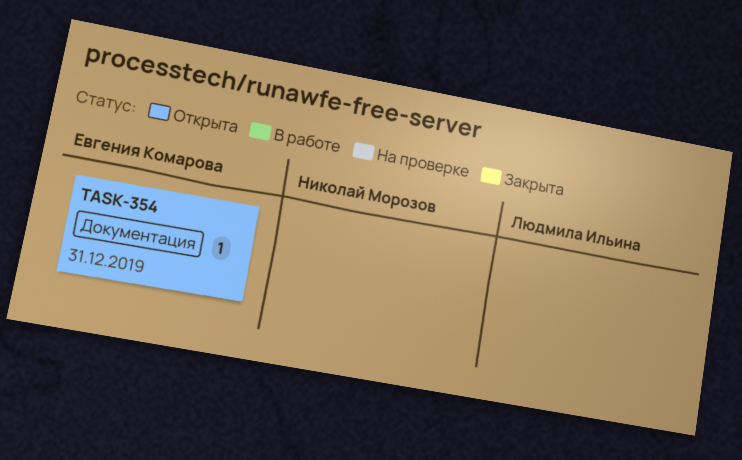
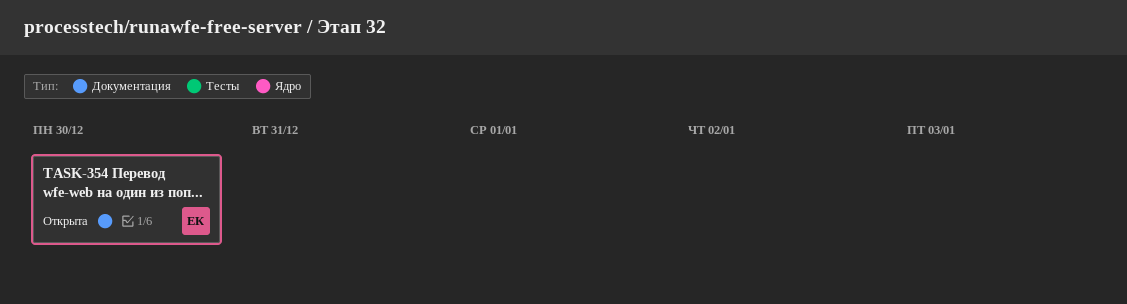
TASK-354, due: Dec 31 -> Dec 30

